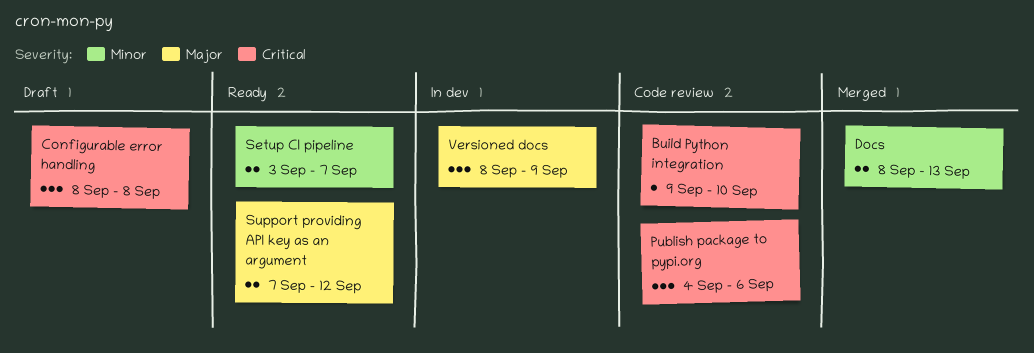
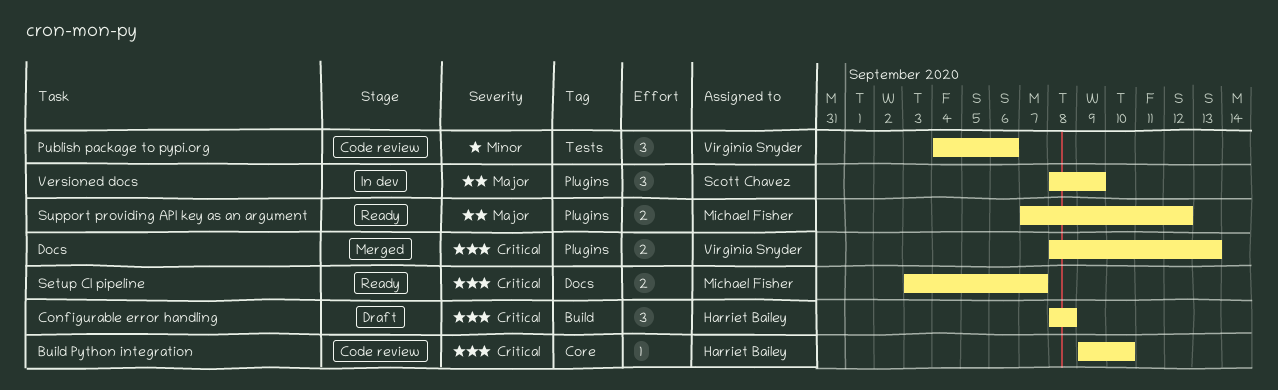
Docs, priority: Minor -> Critical
Publish package to pypi.org, priority: Critical -> Minor
Setup CI pipeline, priority: Minor -> Critical

